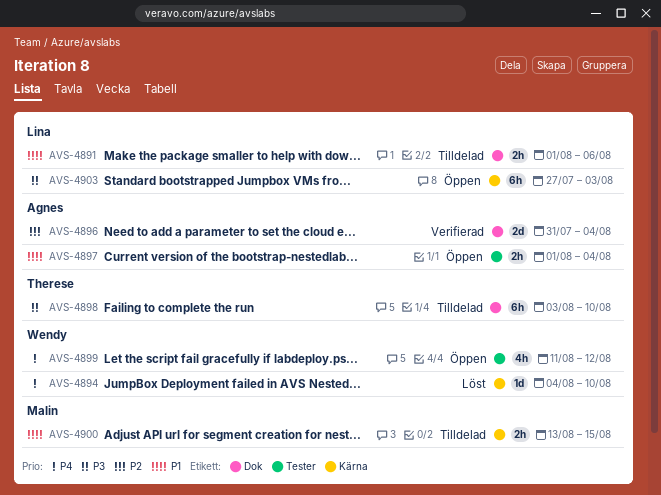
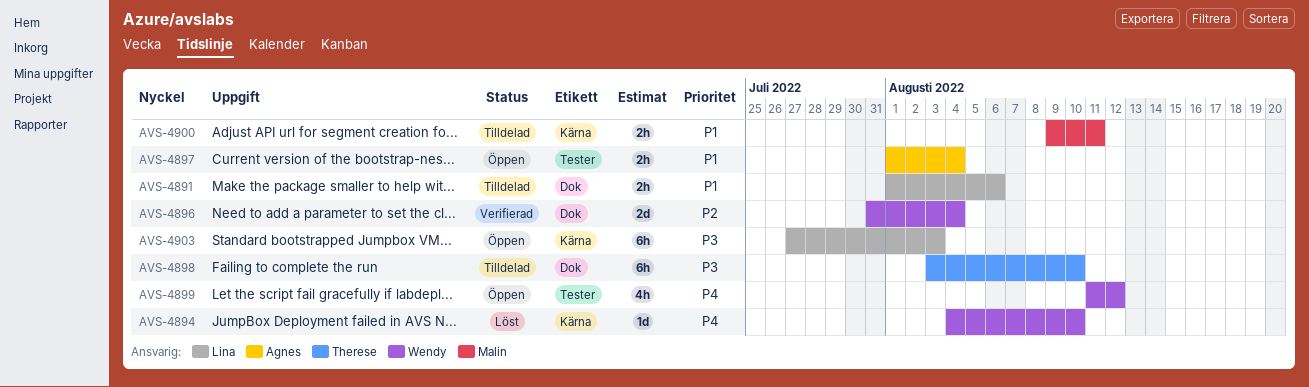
AVS-4896, owner: Agnes -> Wendy
AVS-4900, start: Aug 13 -> Aug 9
AVS-4900, due: Aug 15 -> Aug 11

